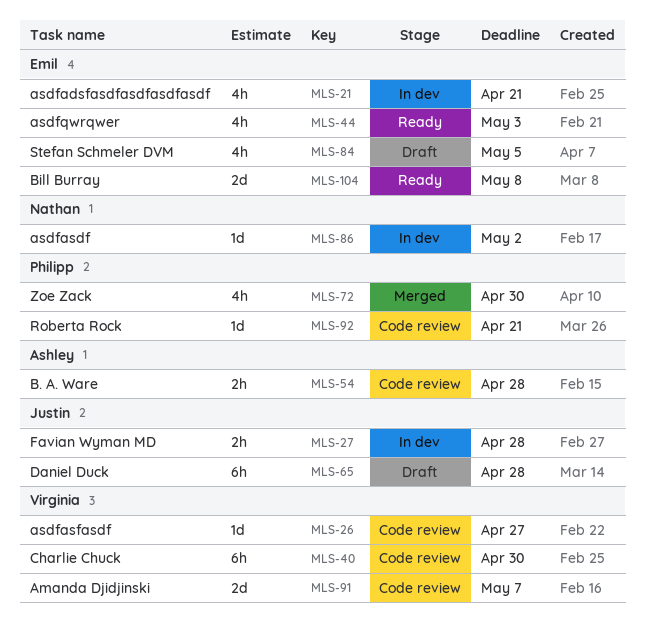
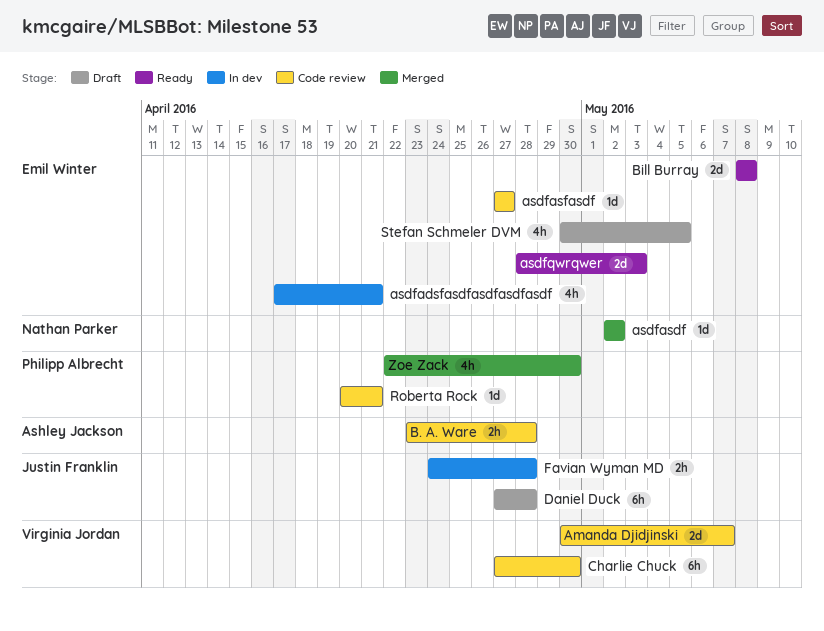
asdfasdf, status: In dev -> Merged
asdfasfasdf, owner: Virginia Jordan -> Emil Winter
asdfqwrqwer, estimate: 4h -> 2d

